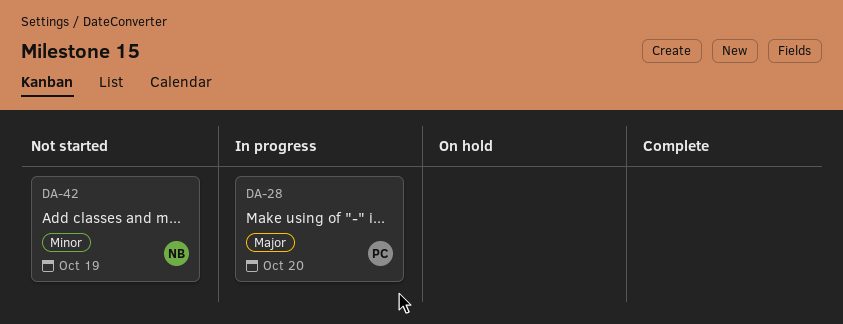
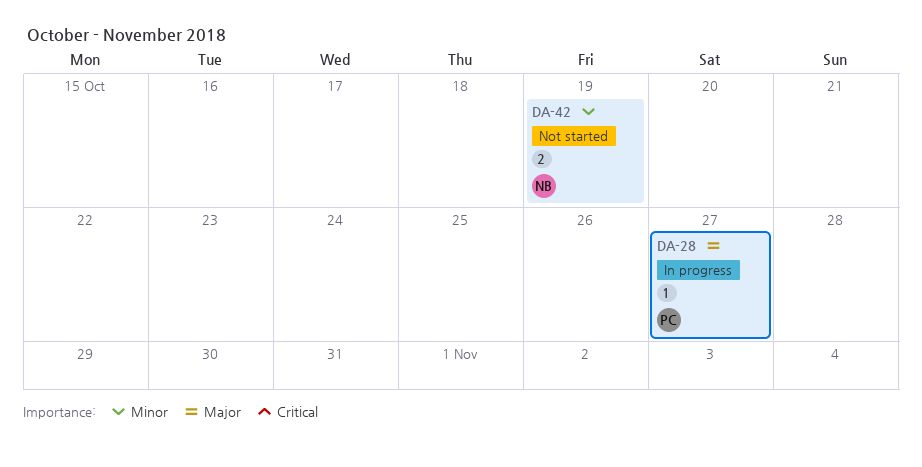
DA-28, due: Oct 20 -> Oct 27

